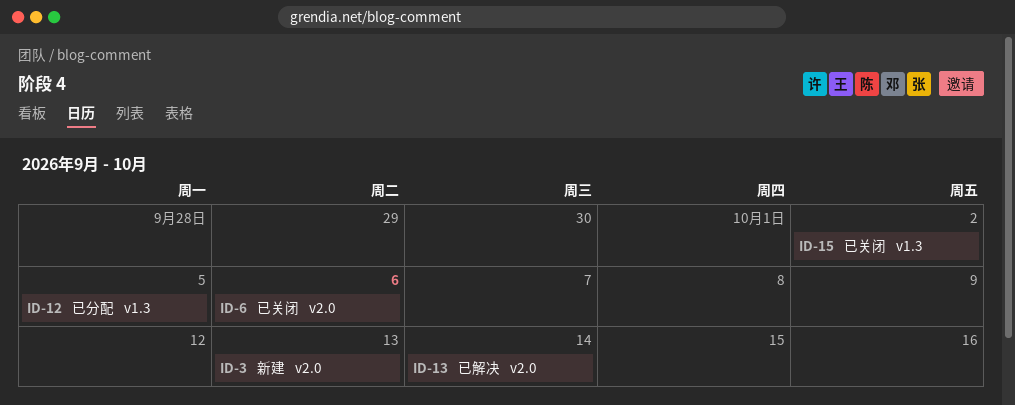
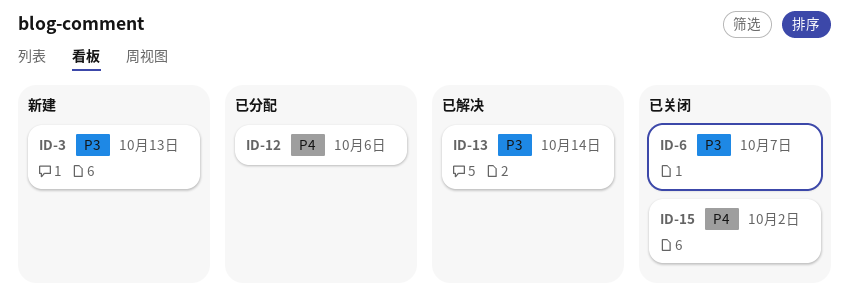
ID-6, due: Oct 6 -> Oct 7
ID-12, due: Oct 5 -> Oct 6

